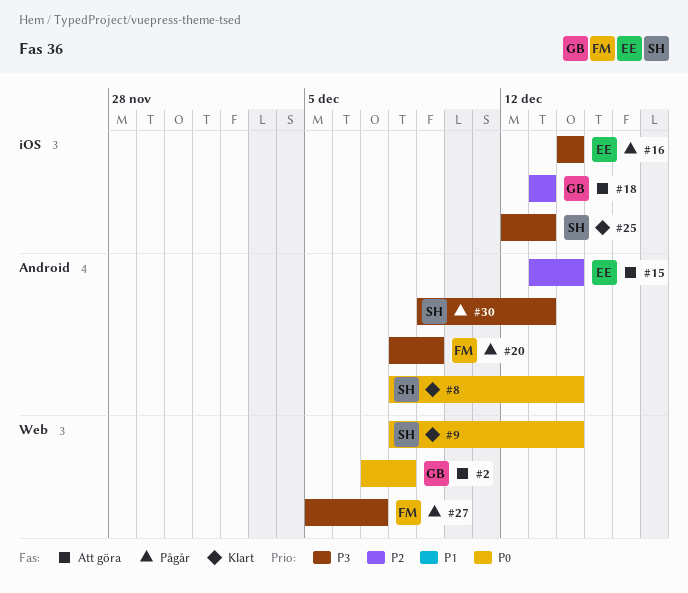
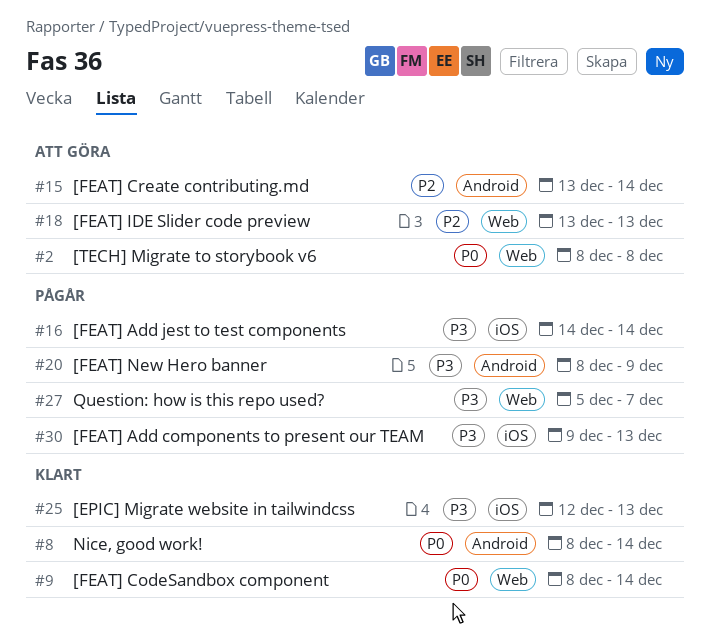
#2, start: Dec 7 -> Dec 8
#18, label: iOS -> Web
#30, label: Android -> iOS

